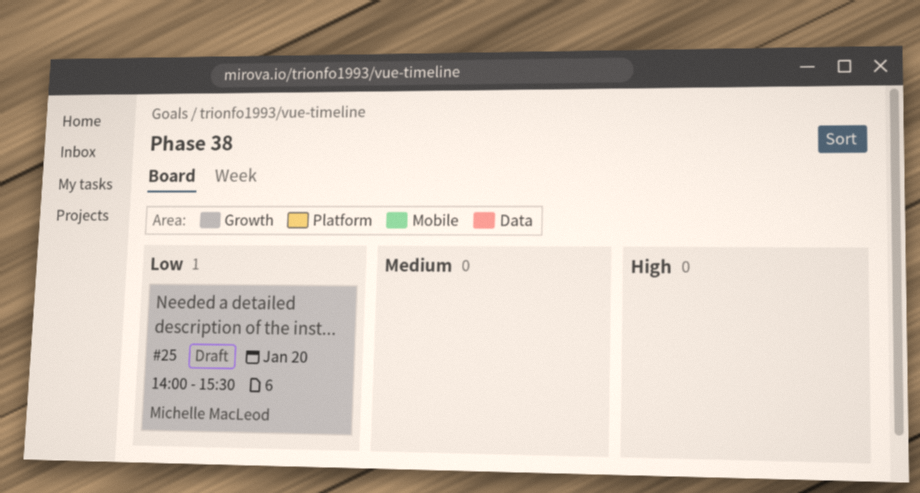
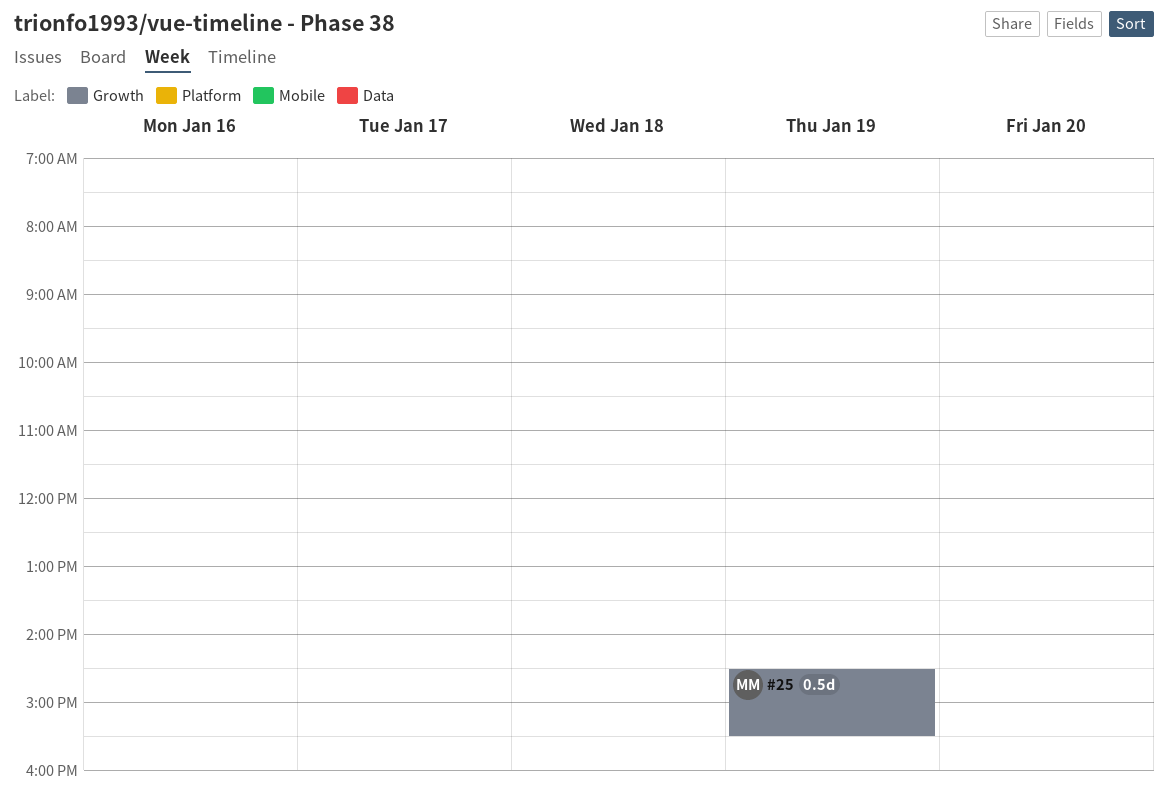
#25, day: Jan 20 -> Jan 19
#25, begins: 14:00 -> 14:30

